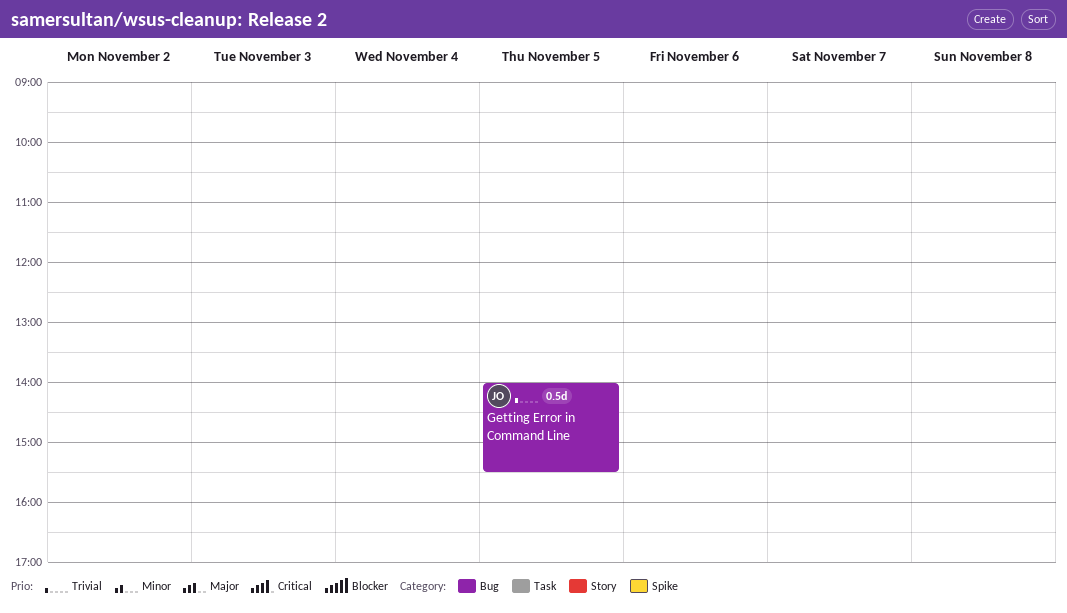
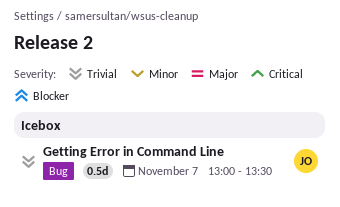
Getting Error in Command Line, day: Nov 5 -> Nov 7
Getting Error in Command Line, begins: 14:00 -> 13:00
Getting Error in Command Line, ends: 15:30 -> 13:30

